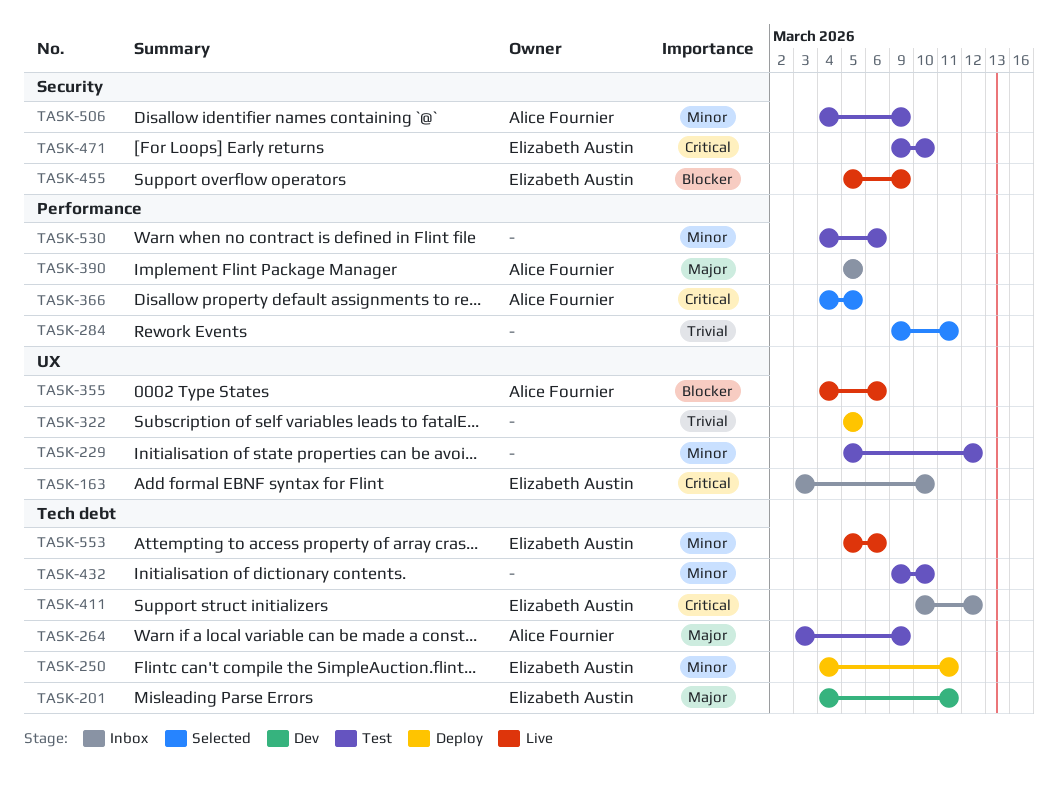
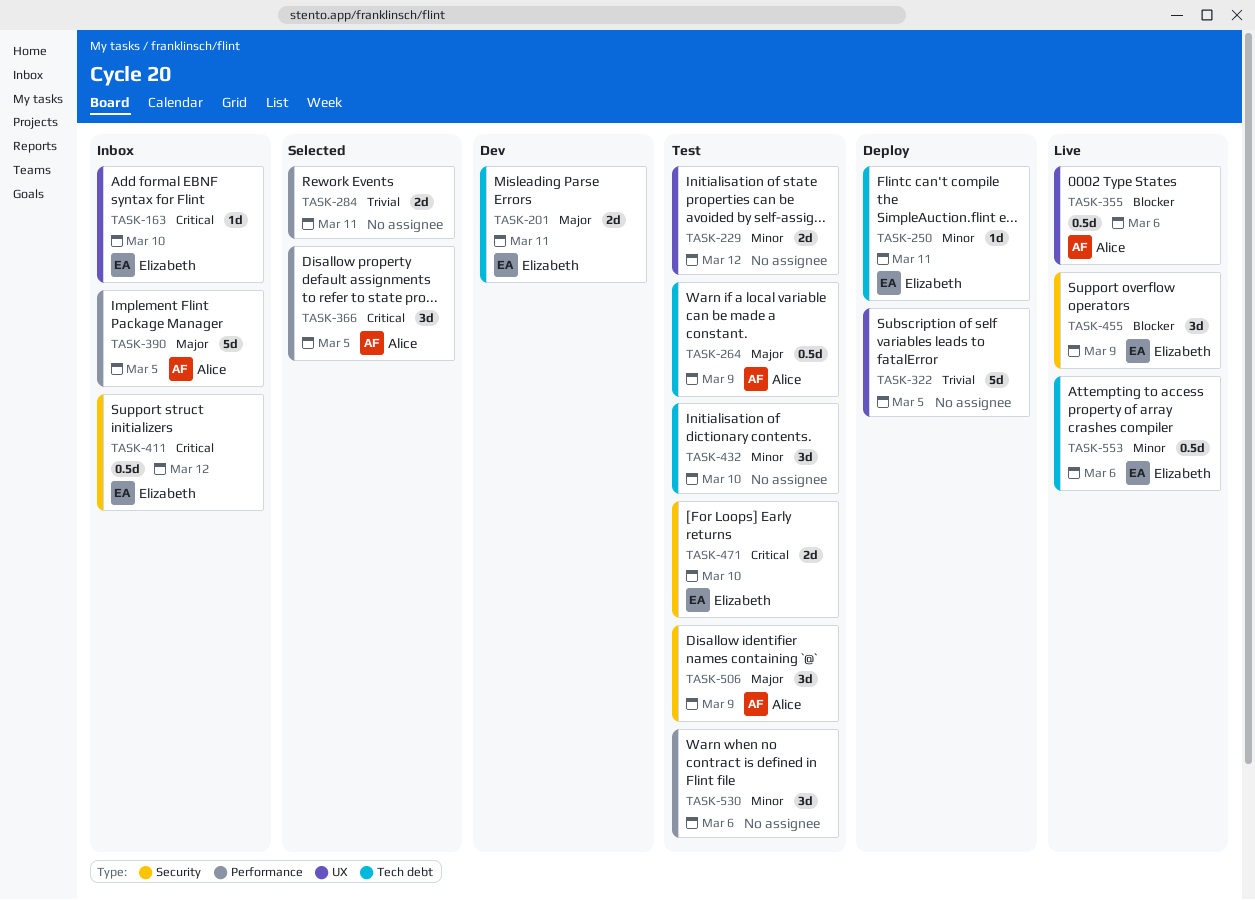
TASK-411, label: Tech debt -> Security
TASK-506, priority: Minor -> Major

